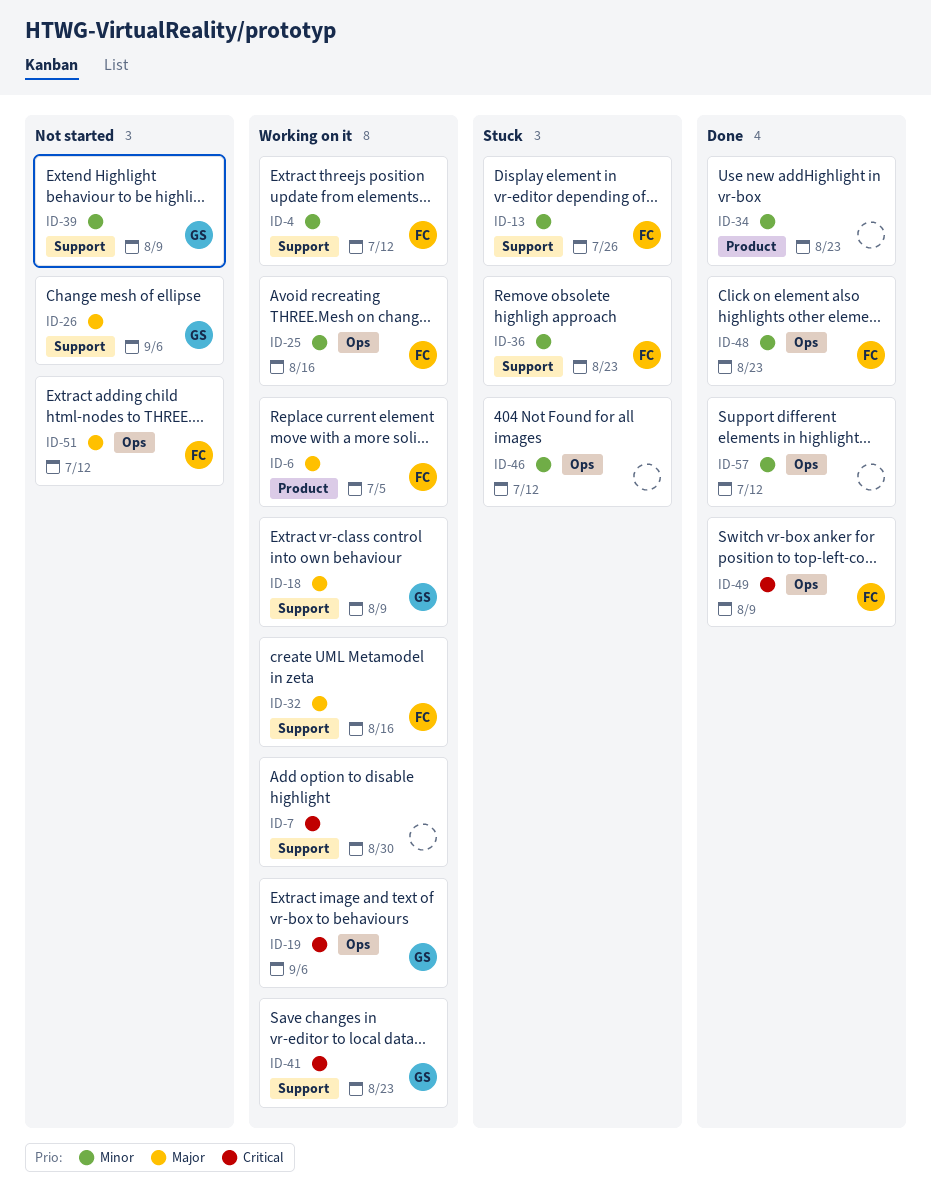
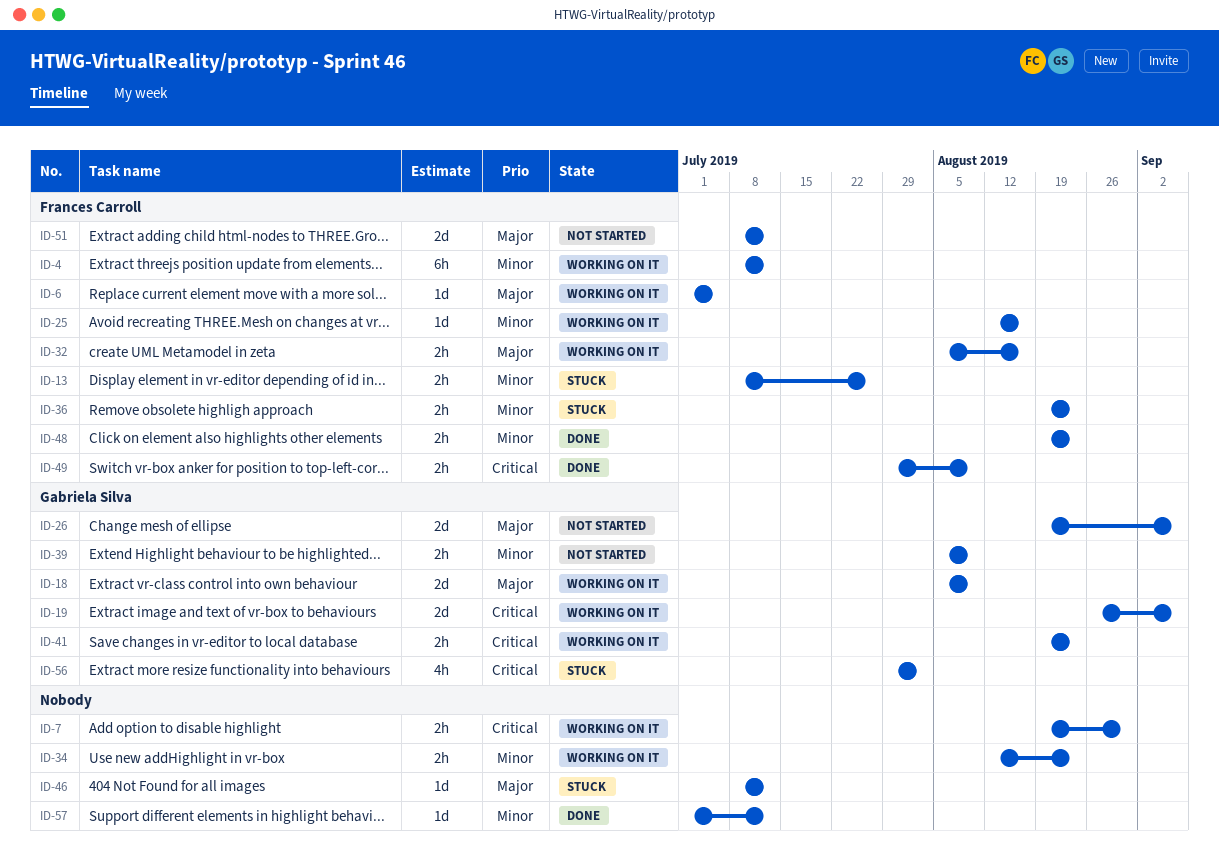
ID-34, status: Done -> Working on it
ID-46, priority: Minor -> Major
ID-56: none -> present

